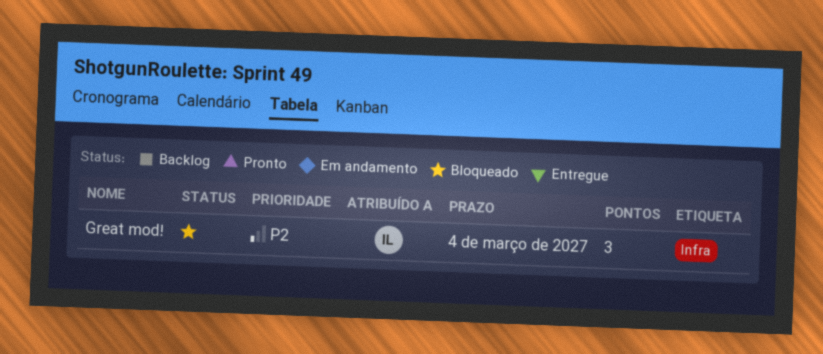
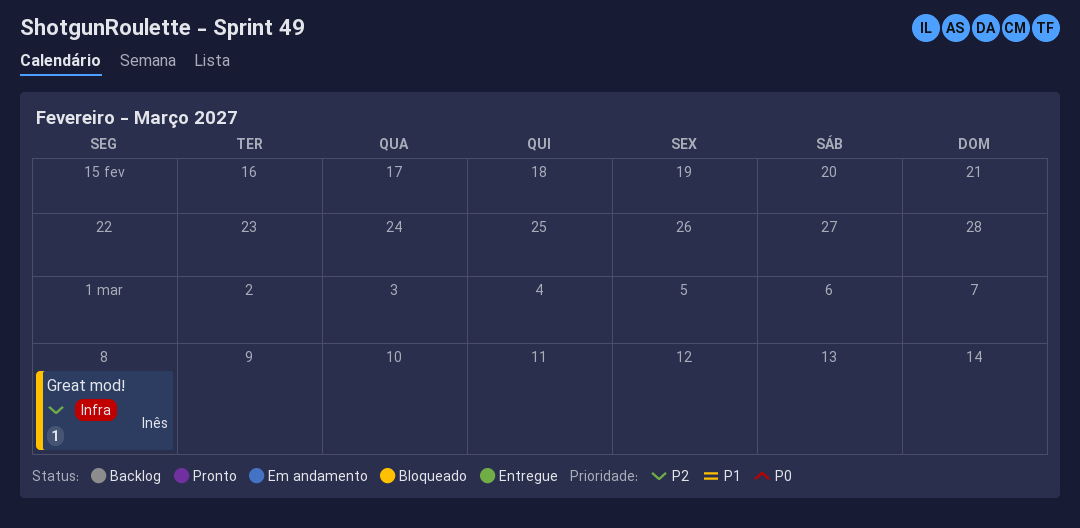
Great mod!, estimate: 3 -> 1
Great mod!, due: Mar 4 -> Mar 8

